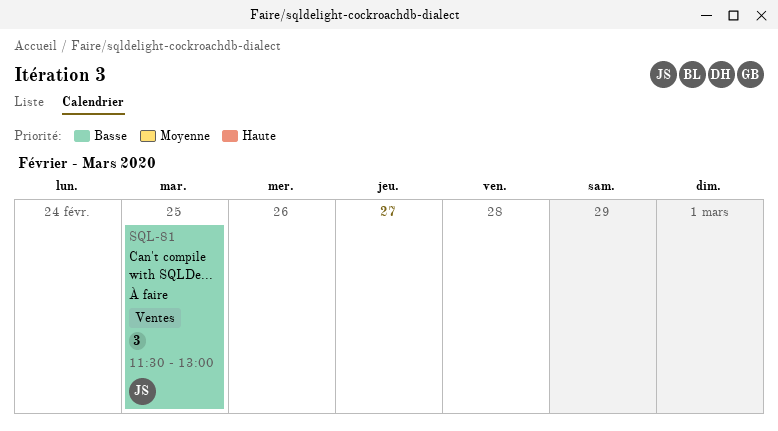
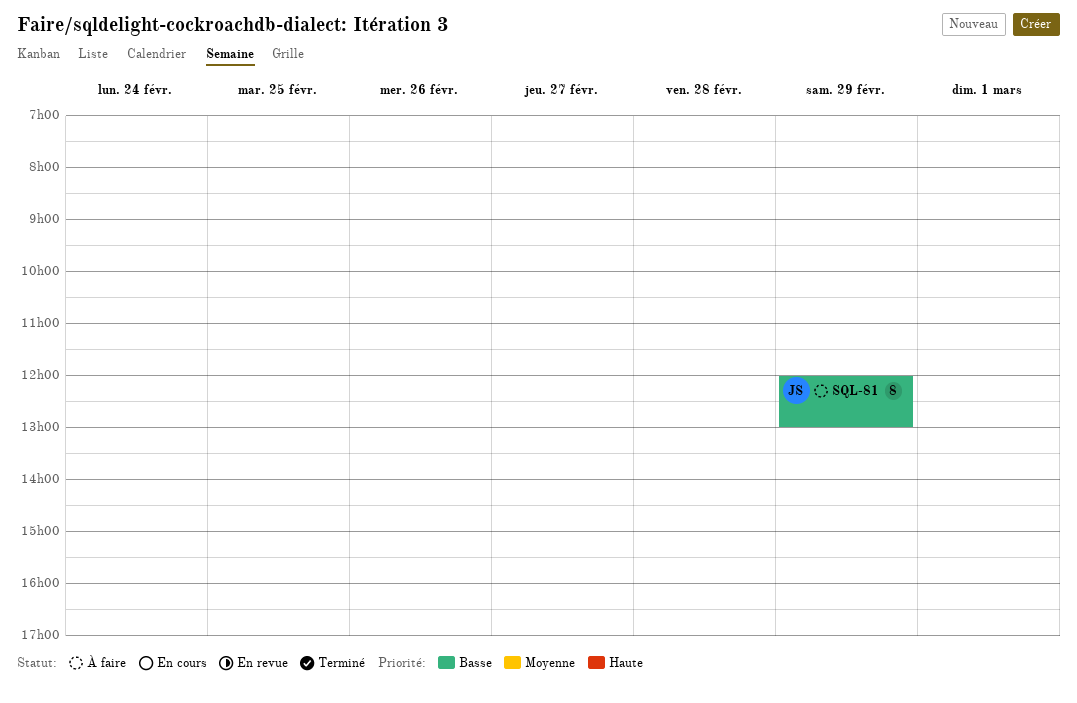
SQL-81, estimate: 3 -> 8
SQL-81, day: Feb 25 -> Feb 29
SQL-81, begins: 11:30 -> 12:00

